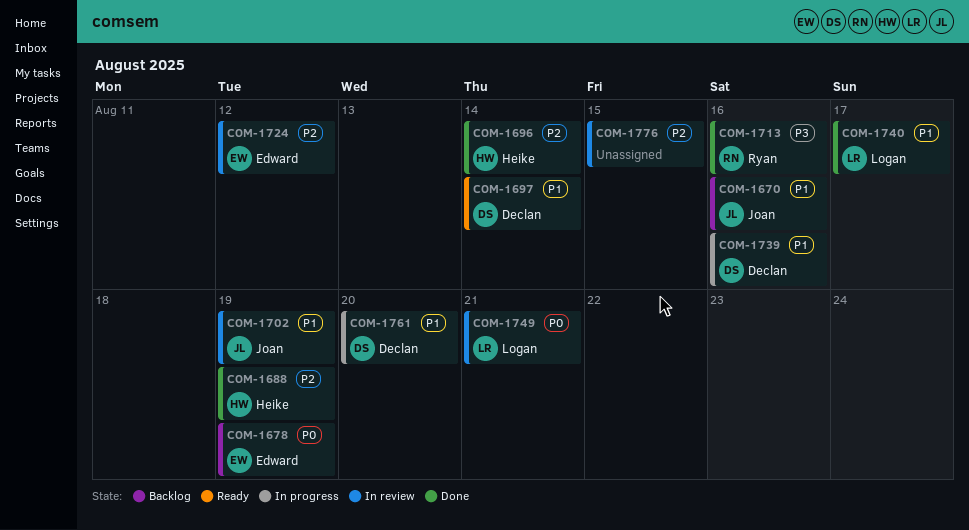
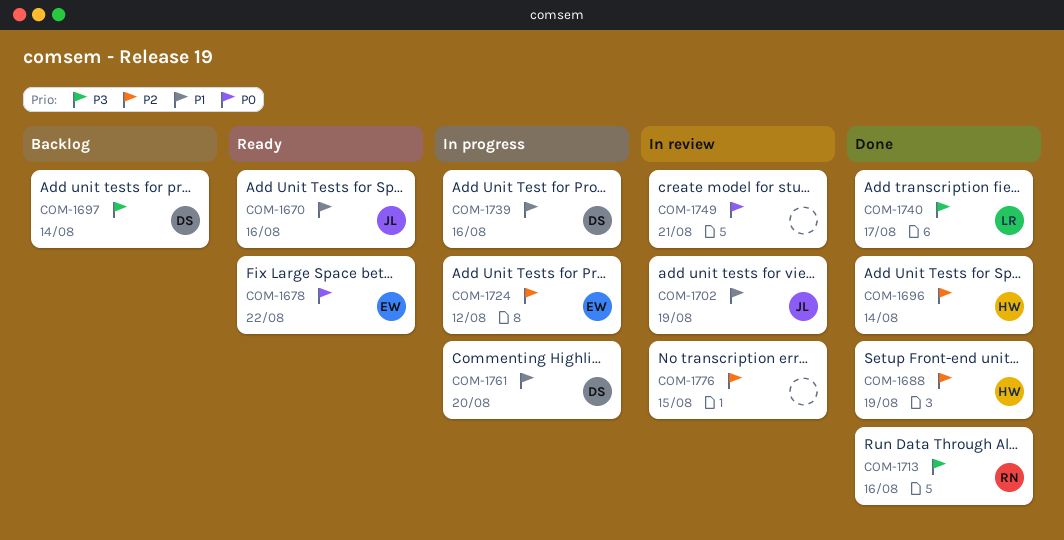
COM-1670, status: Backlog -> Ready
COM-1678, status: Backlog -> Ready
COM-1678, due: Aug 19 -> Aug 22
COM-1697, status: Ready -> Backlog
COM-1697, priority: P1 -> P3
COM-1724, status: In review -> In progress
COM-1740, priority: P1 -> P3
COM-1749, owner: Logan -> none

